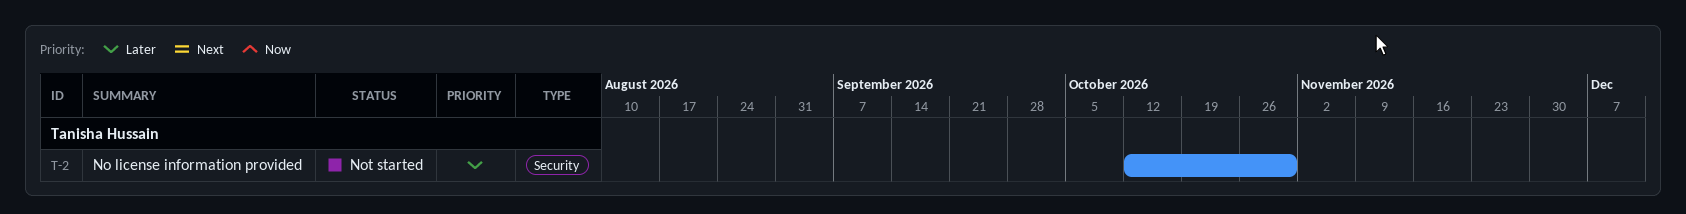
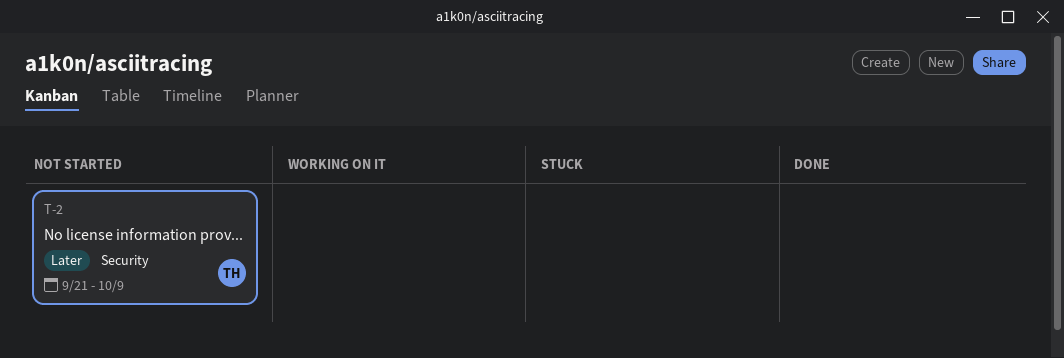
T-2, start: Oct 12 -> Sep 21
T-2, due: Oct 30 -> Oct 9

